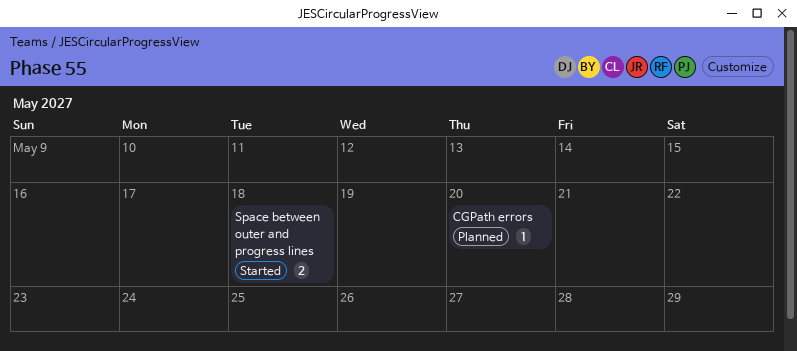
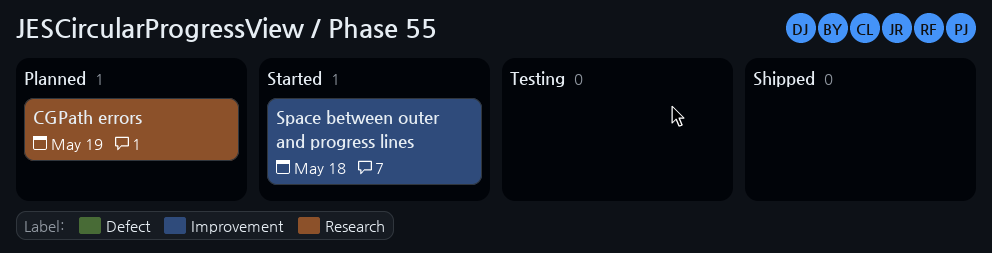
CGPath errors, due: May 20 -> May 19

